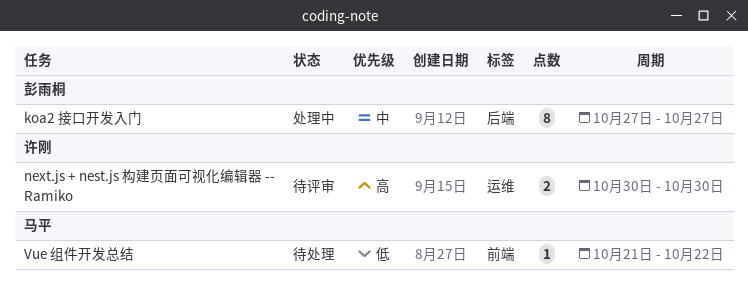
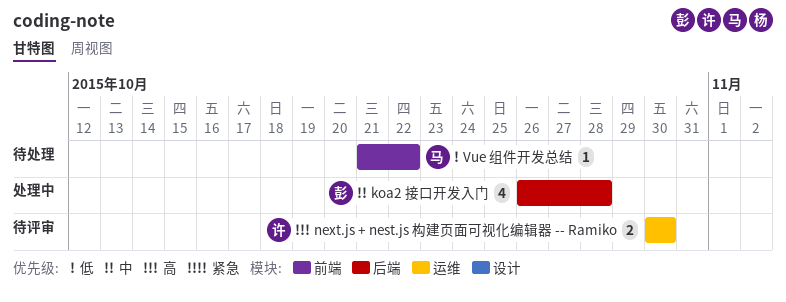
koa2 接口开发入门, estimate: 8 -> 4
koa2 接口开发入门, start: Oct 27 -> Oct 26
koa2 接口开发入门, due: Oct 27 -> Oct 28

